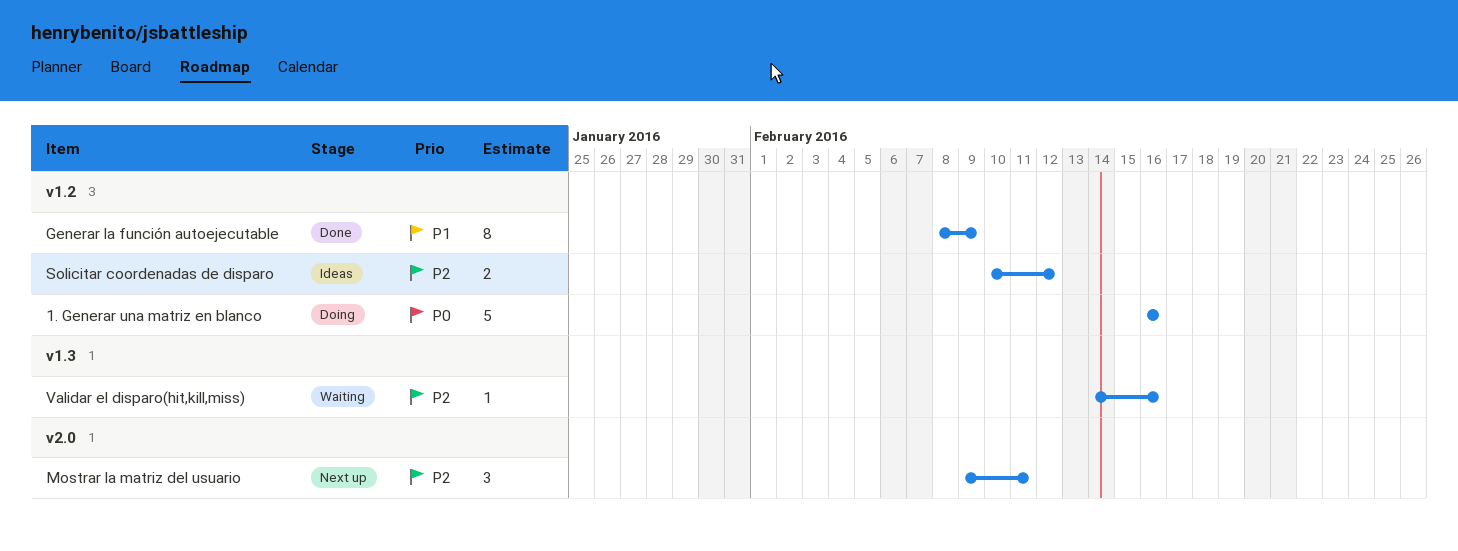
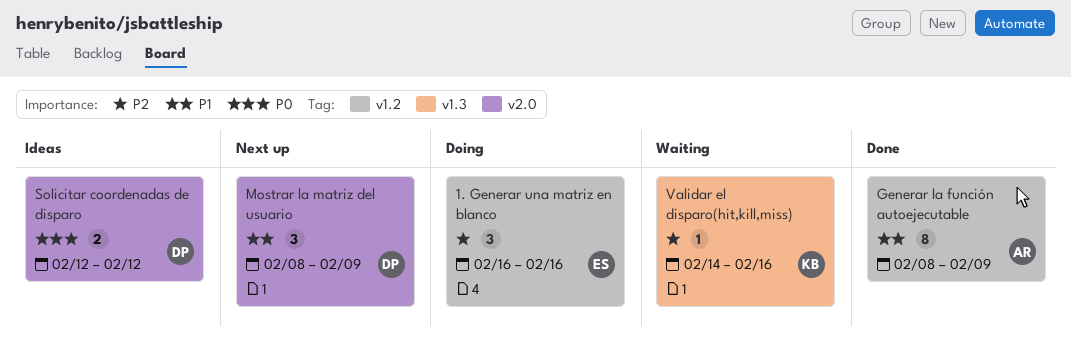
1. Generar una matriz en blanco, priority: P0 -> P2
1. Generar una matriz en blanco, estimate: 5 -> 3
Mostrar la matriz del usuario, priority: P2 -> P1
Mostrar la matriz del usuario, start: Feb 9 -> Feb 8
Mostrar la matriz del usuario, due: Feb 11 -> Feb 9
Solicitar coordenadas de disparo, priority: P2 -> P0
Solicitar coordenadas de disparo, label: v1.2 -> v2.0
Solicitar coordenadas de disparo, start: Feb 10 -> Feb 12

